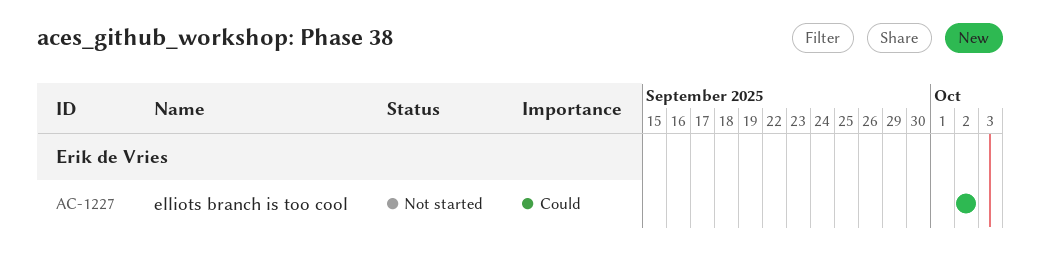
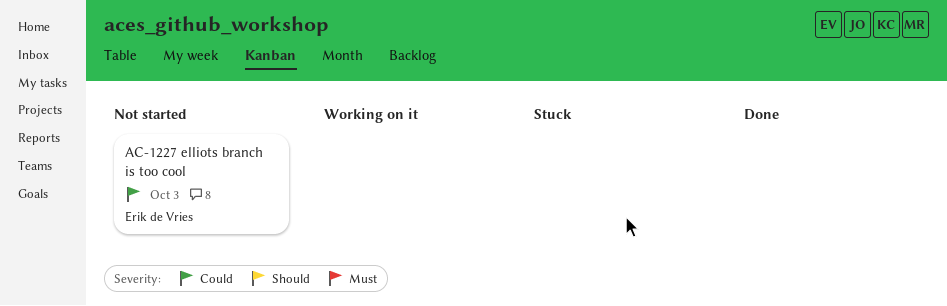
AC-1227, due: Oct 2 -> Oct 3

